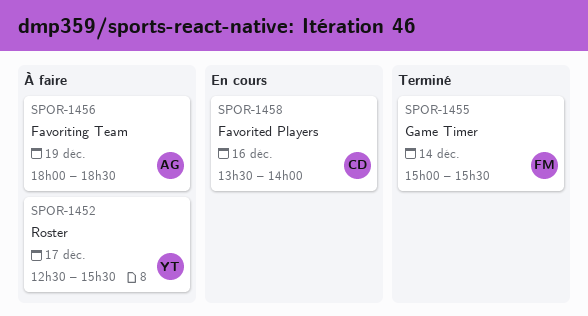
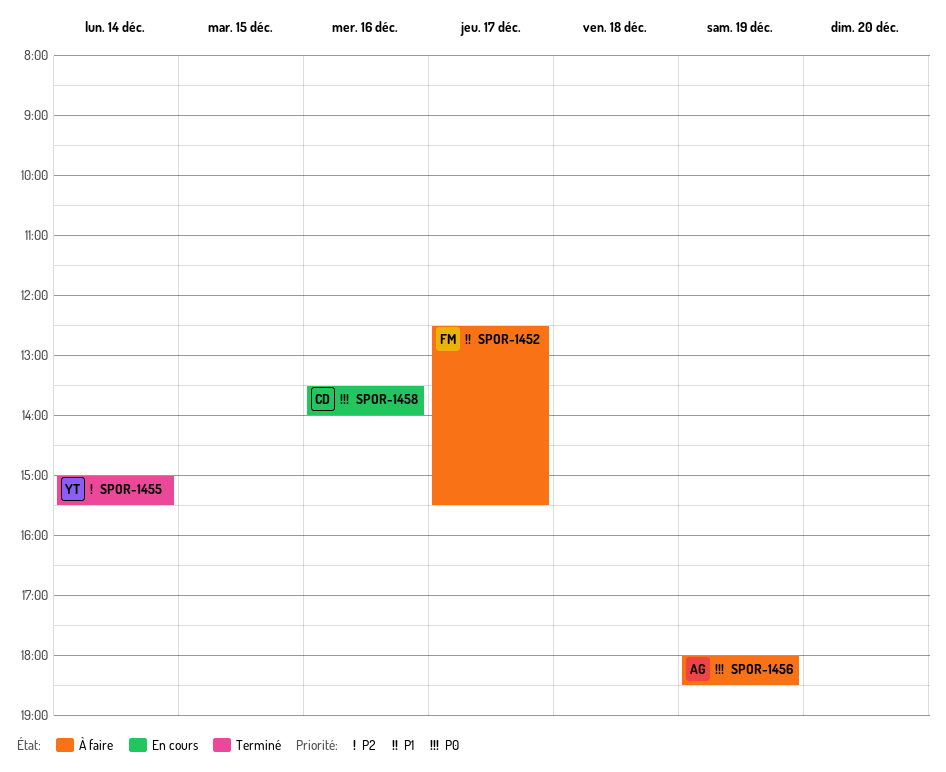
SPOR-1452, owner: YT -> FM
SPOR-1455, owner: FM -> YT

